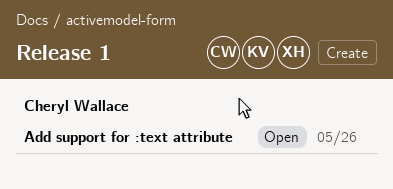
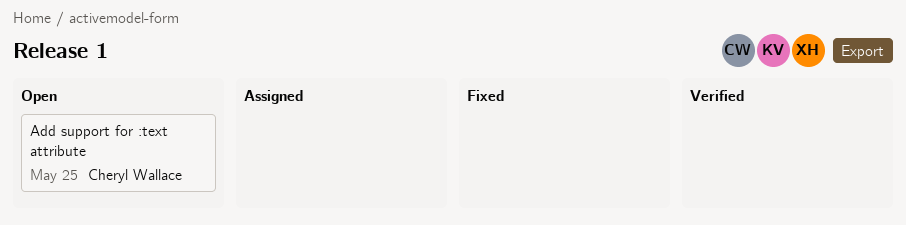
Add support for :text attribute, due: May 26 -> May 25

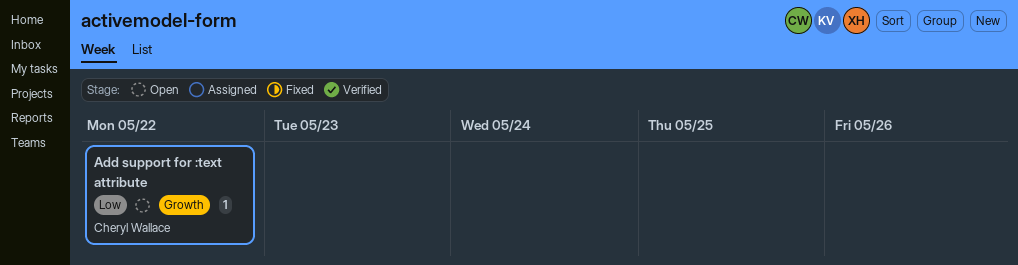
Add support for :text attribute, due: May 25 -> May 22

